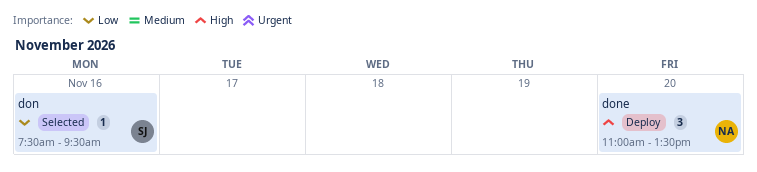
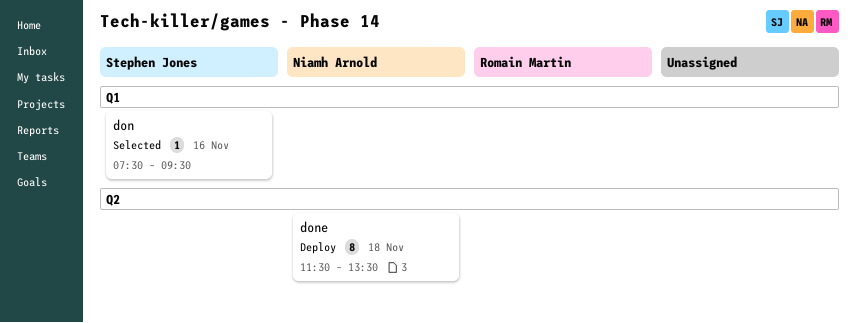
done, estimate: 3 -> 8
done, day: Nov 20 -> Nov 18
done, begins: 11:00 -> 11:30

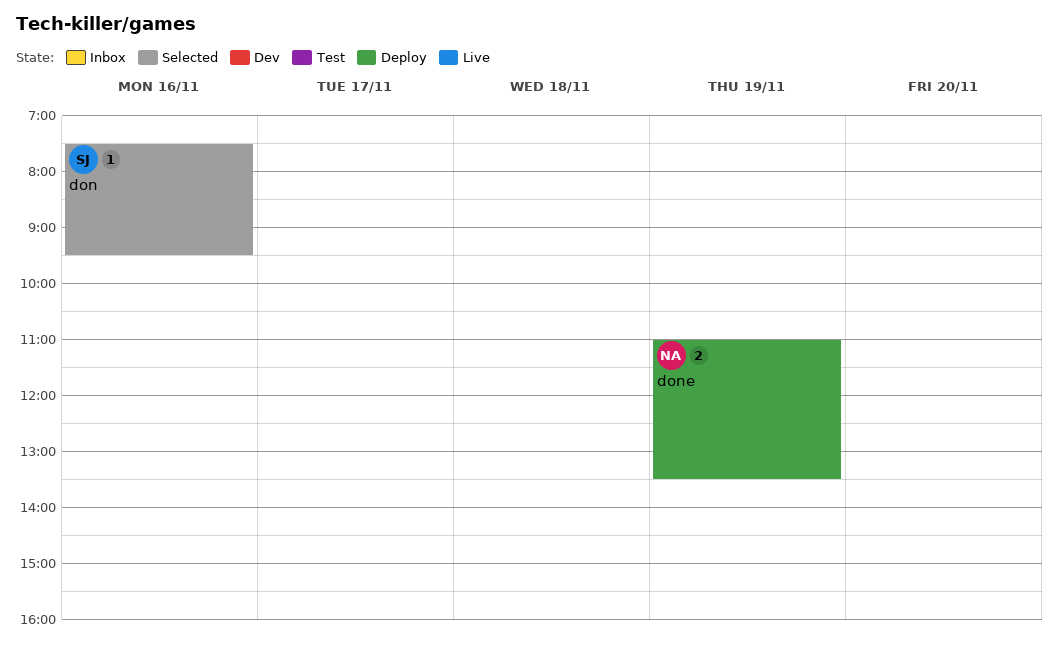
done, estimate: 8 -> 2
done, day: Nov 18 -> Nov 19
done, begins: 11:30 -> 11:00

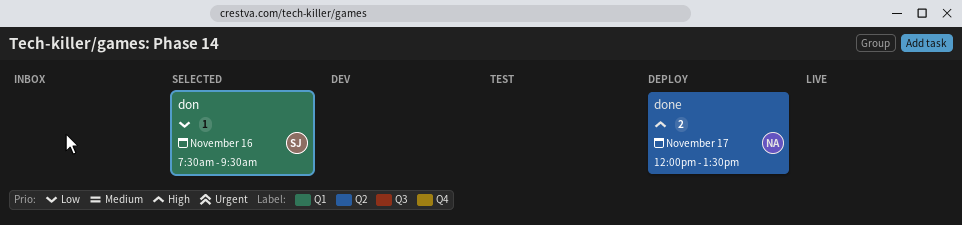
done, day: Nov 19 -> Nov 17
done, begins: 11:00 -> 12:00

